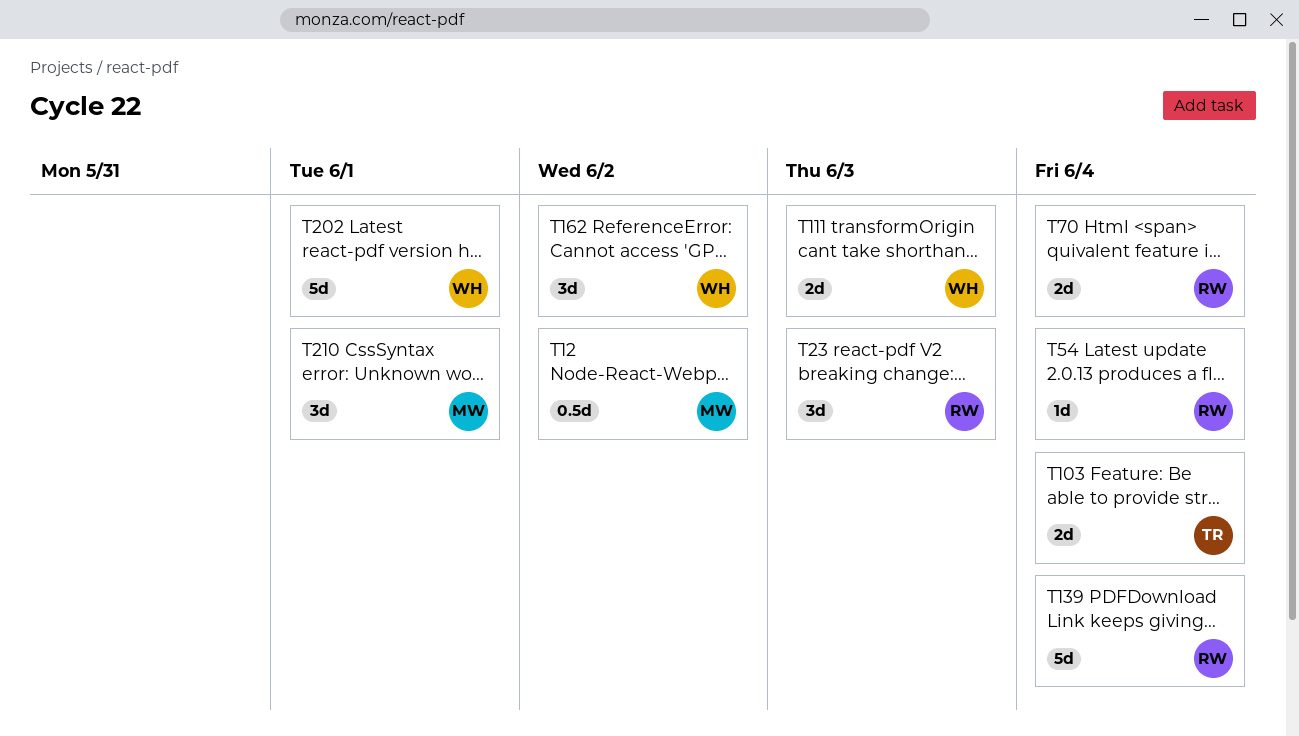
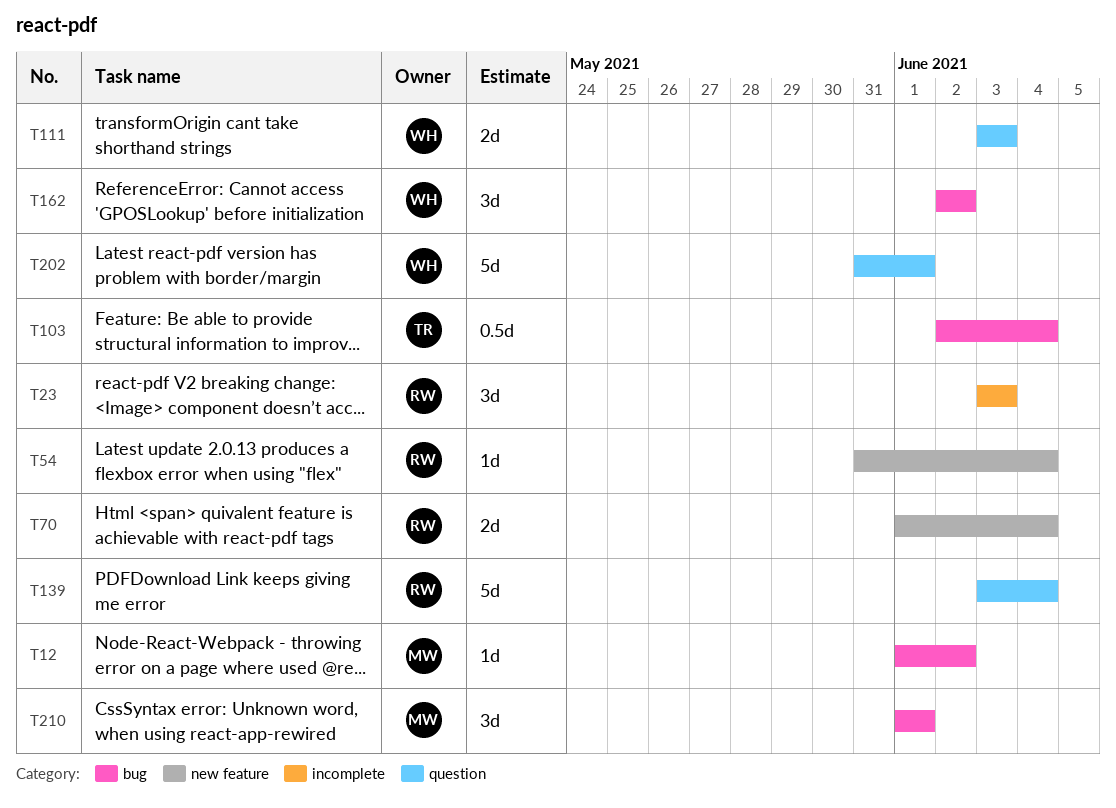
T12, estimate: 0.5d -> 1d
T103, estimate: 2d -> 0.5d

